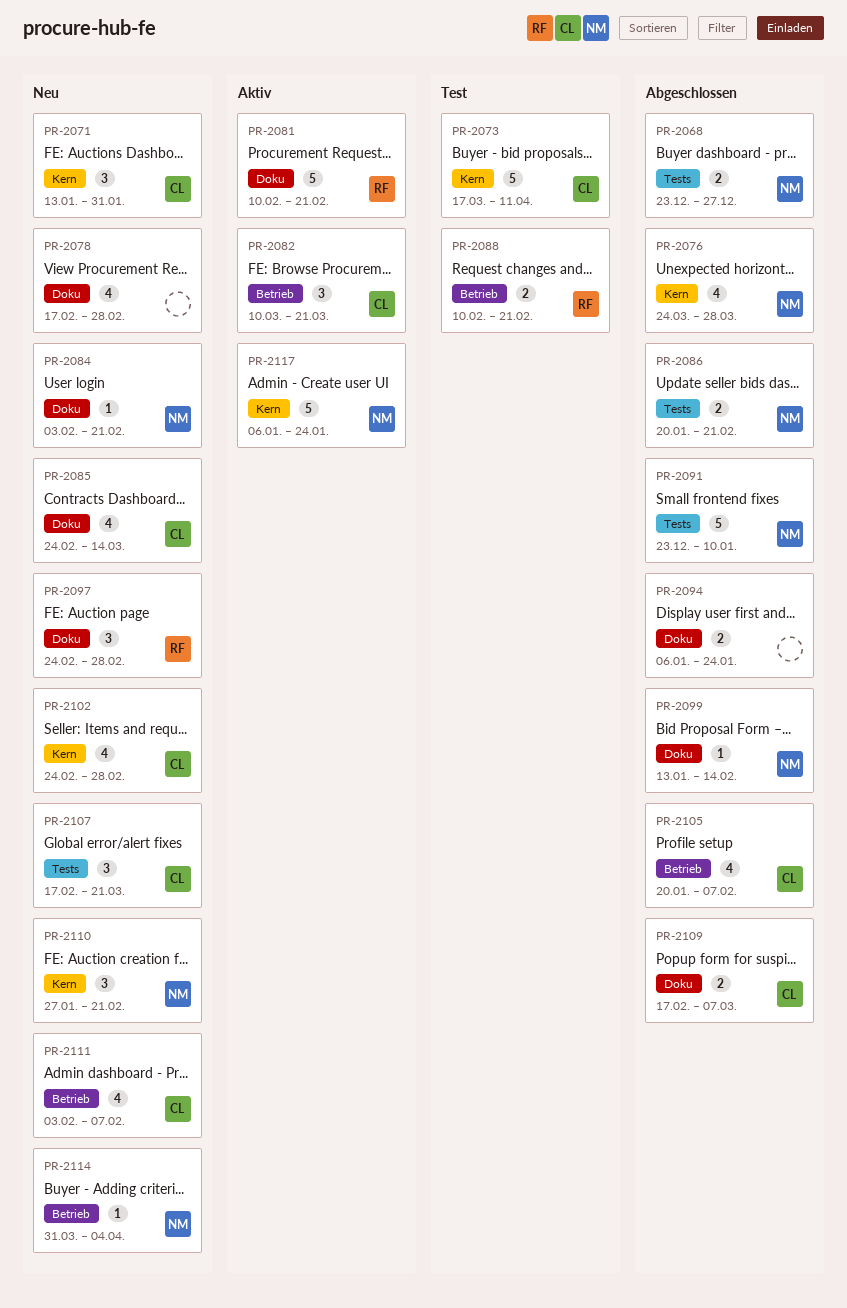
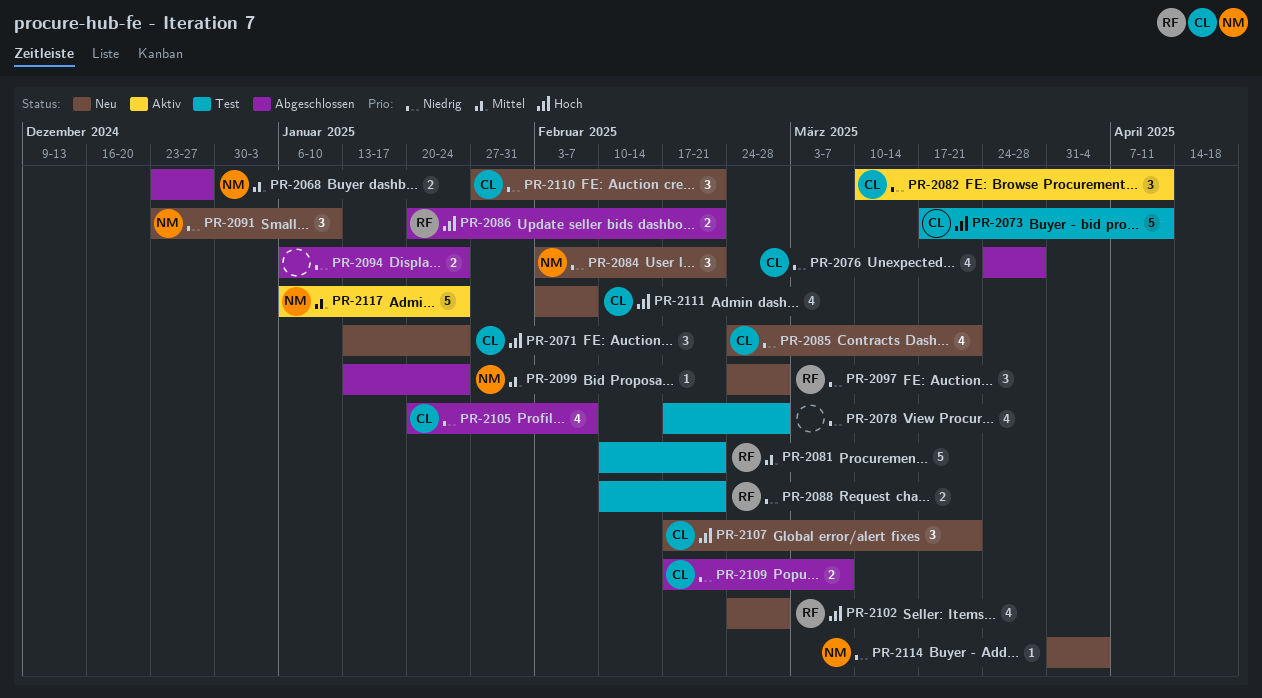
PR-2071, due: Jan 31 -> Jan 24
PR-2076, owner: NM -> CL
PR-2078, status: Neu -> Test
PR-2081, status: Aktiv -> Test
PR-2082, due: Mar 21 -> Apr 11
PR-2084, estimate: 1 -> 3
PR-2085, due: Mar 14 -> Mar 21
PR-2086, owner: NM -> RF
PR-2091, status: Abgeschlossen -> Neu
PR-2091, estimate: 5 -> 3
PR-2099, due: Feb 14 -> Jan 24
PR-2102, owner: CL -> RF
PR-2110, owner: NM -> CL

